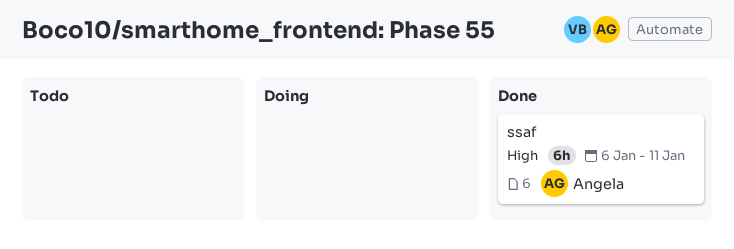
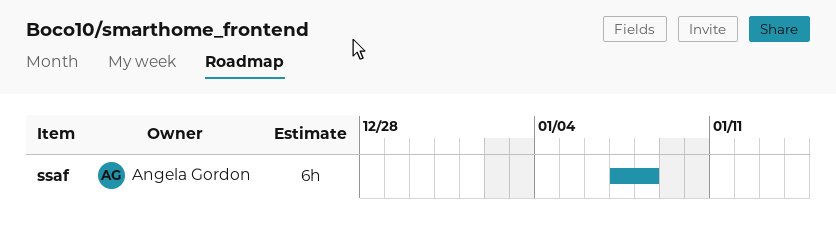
ssaf, start: Jan 6 -> Jan 7
ssaf, due: Jan 11 -> Jan 8

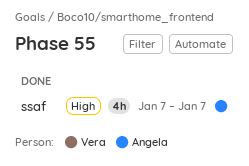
ssaf, estimate: 6h -> 4h
ssaf, due: Jan 8 -> Jan 7

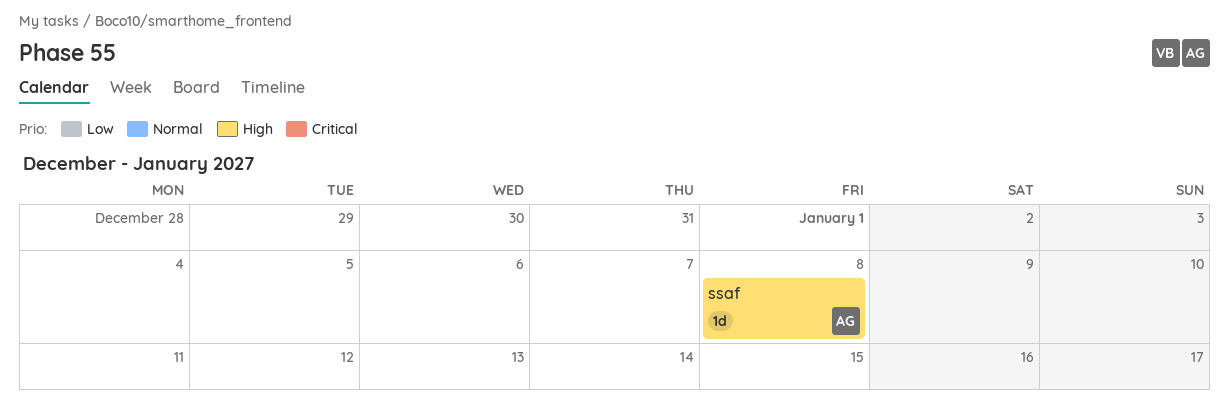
ssaf, estimate: 4h -> 1d
ssaf, due: Jan 7 -> Jan 8

